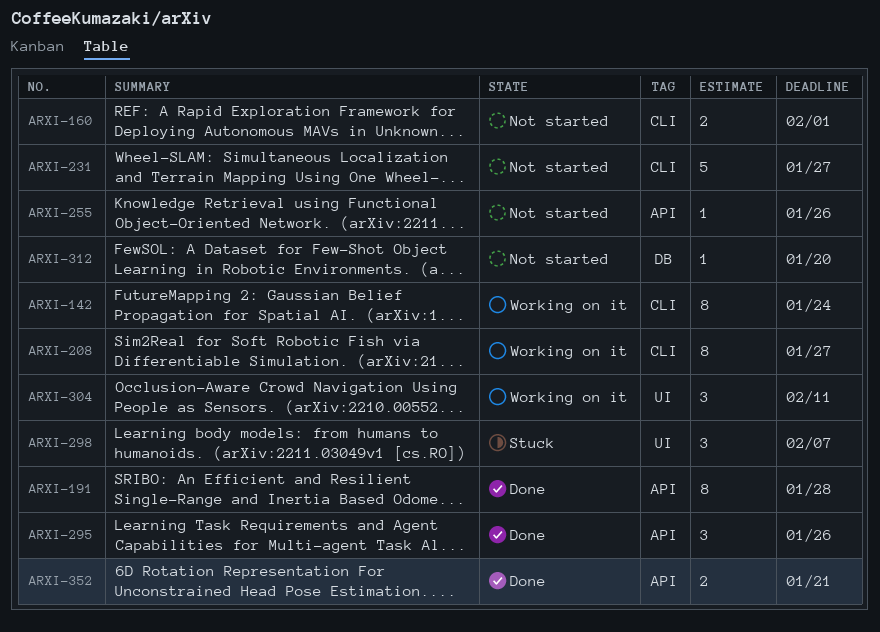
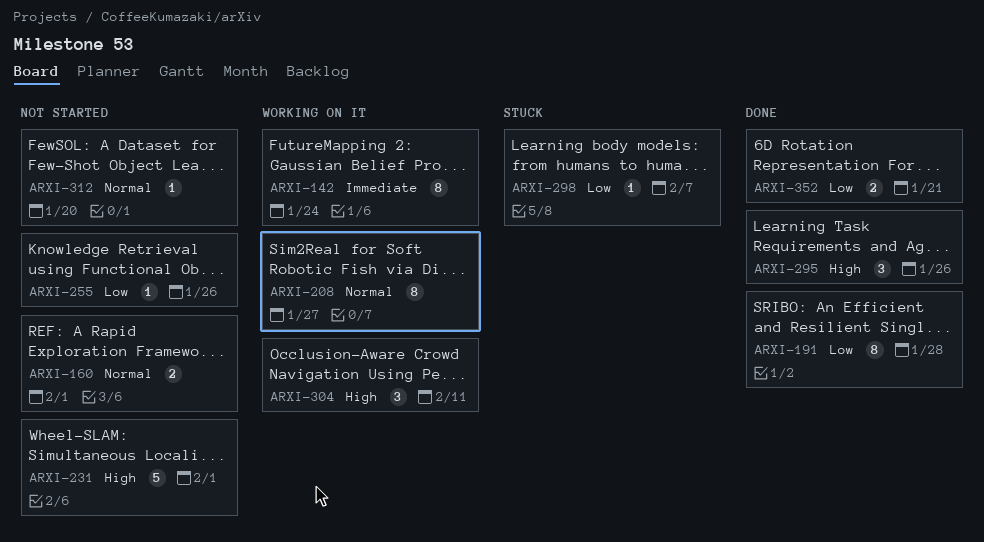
ARXI-231, due: Jan 27 -> Feb 1
ARXI-298, estimate: 3 -> 1

